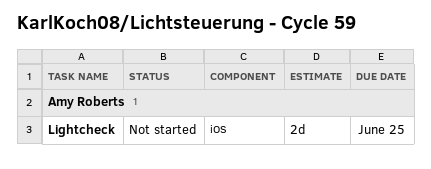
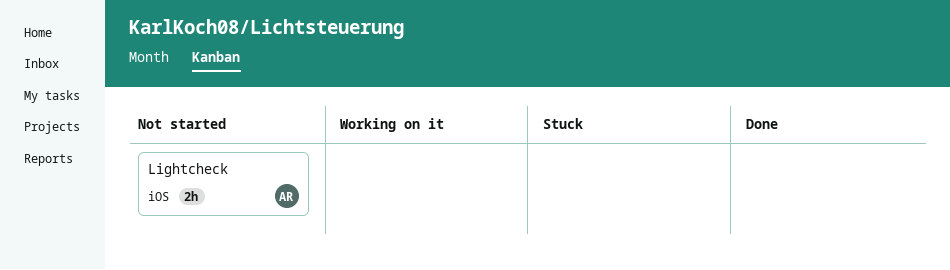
Lightcheck, estimate: 2d -> 2h

